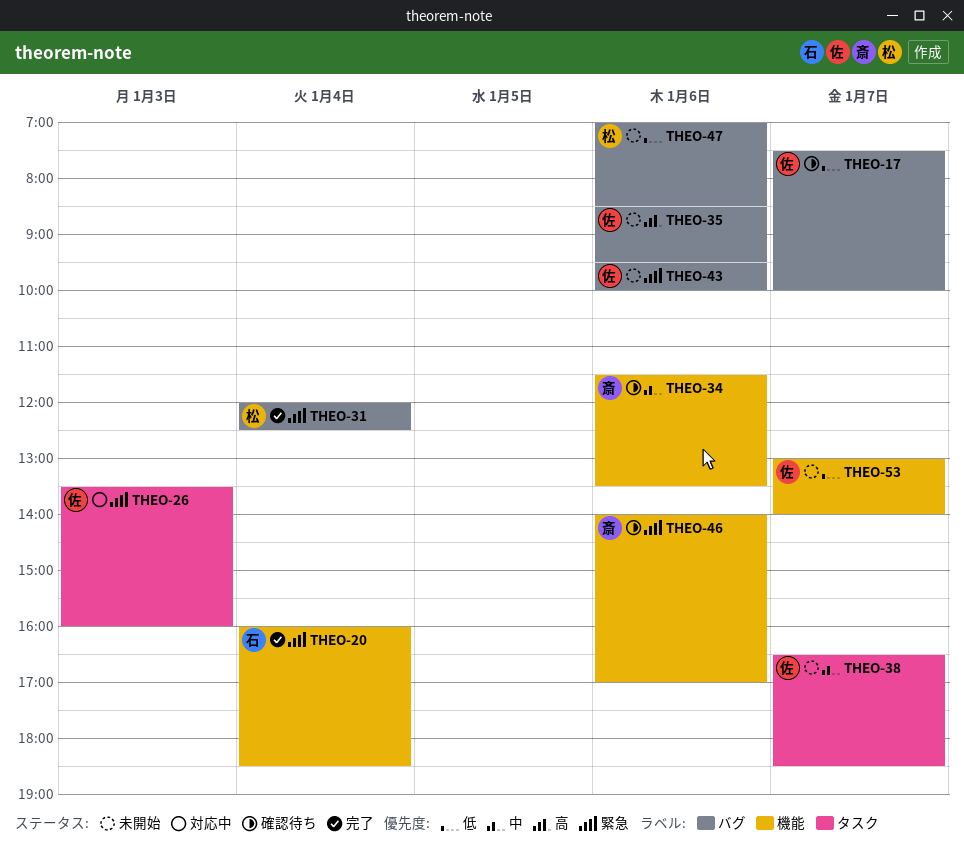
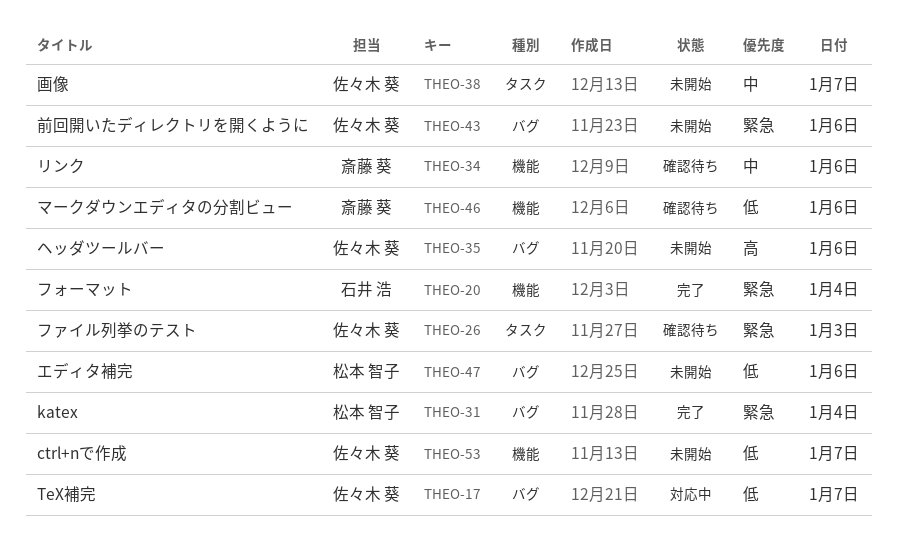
THEO-17, status: 確認待ち -> 対応中
THEO-26, status: 対応中 -> 確認待ち
THEO-46, priority: 緊急 -> 低

